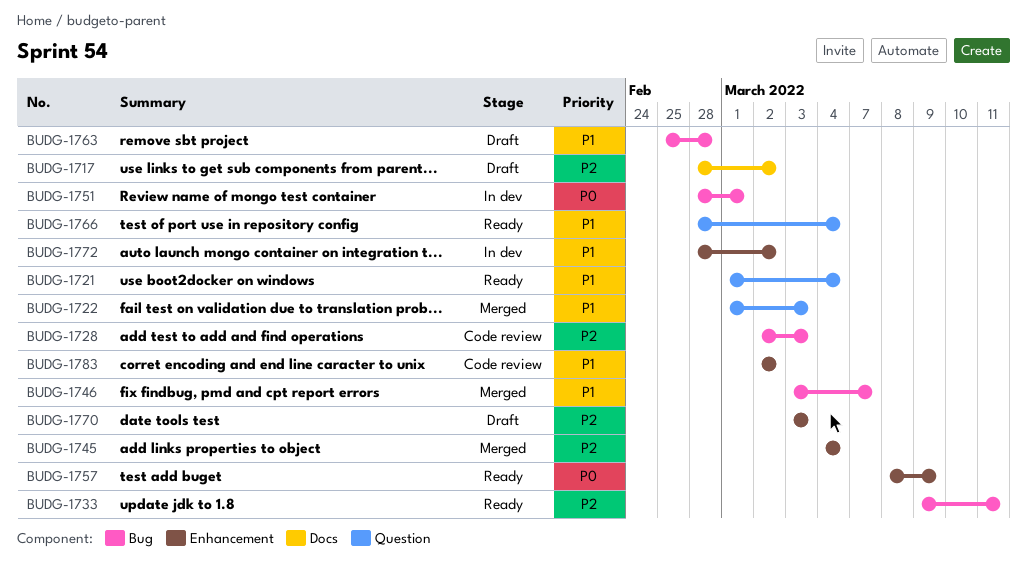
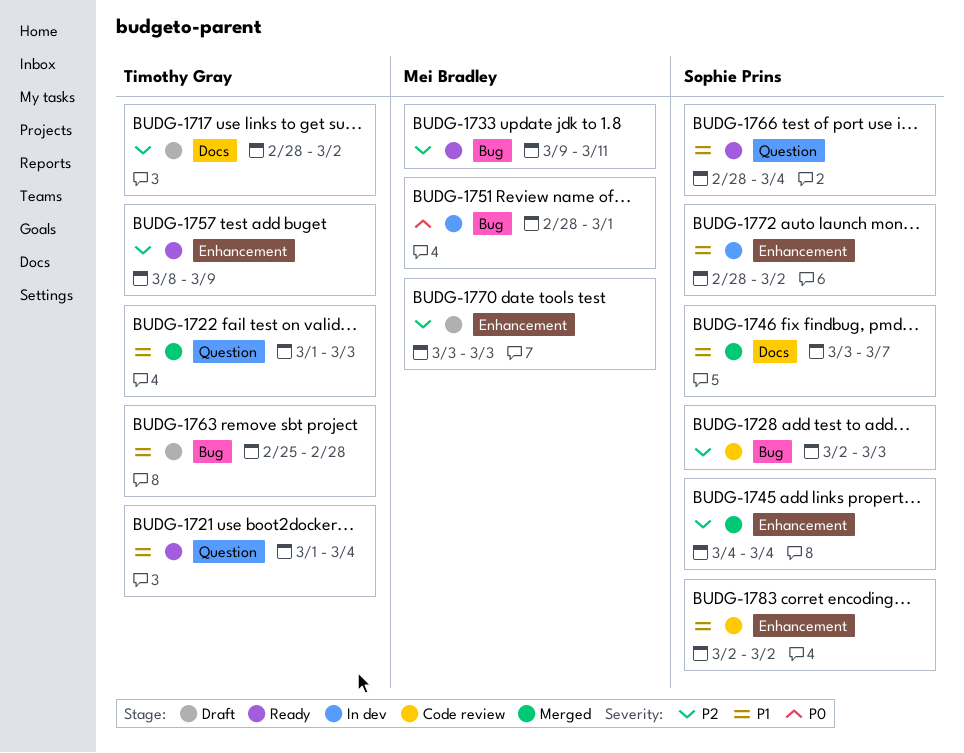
BUDG-1746, label: Bug -> Docs
BUDG-1757, priority: P0 -> P2

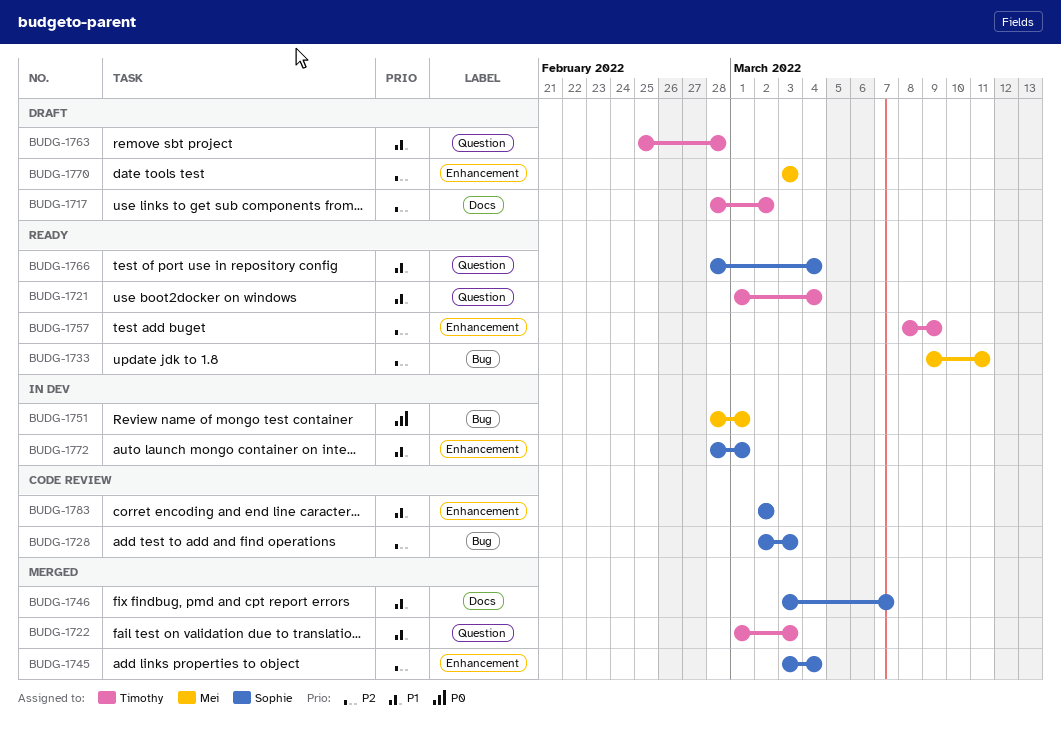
BUDG-1745, start: Mar 4 -> Mar 3
BUDG-1763, label: Bug -> Question
BUDG-1772, due: Mar 2 -> Mar 1

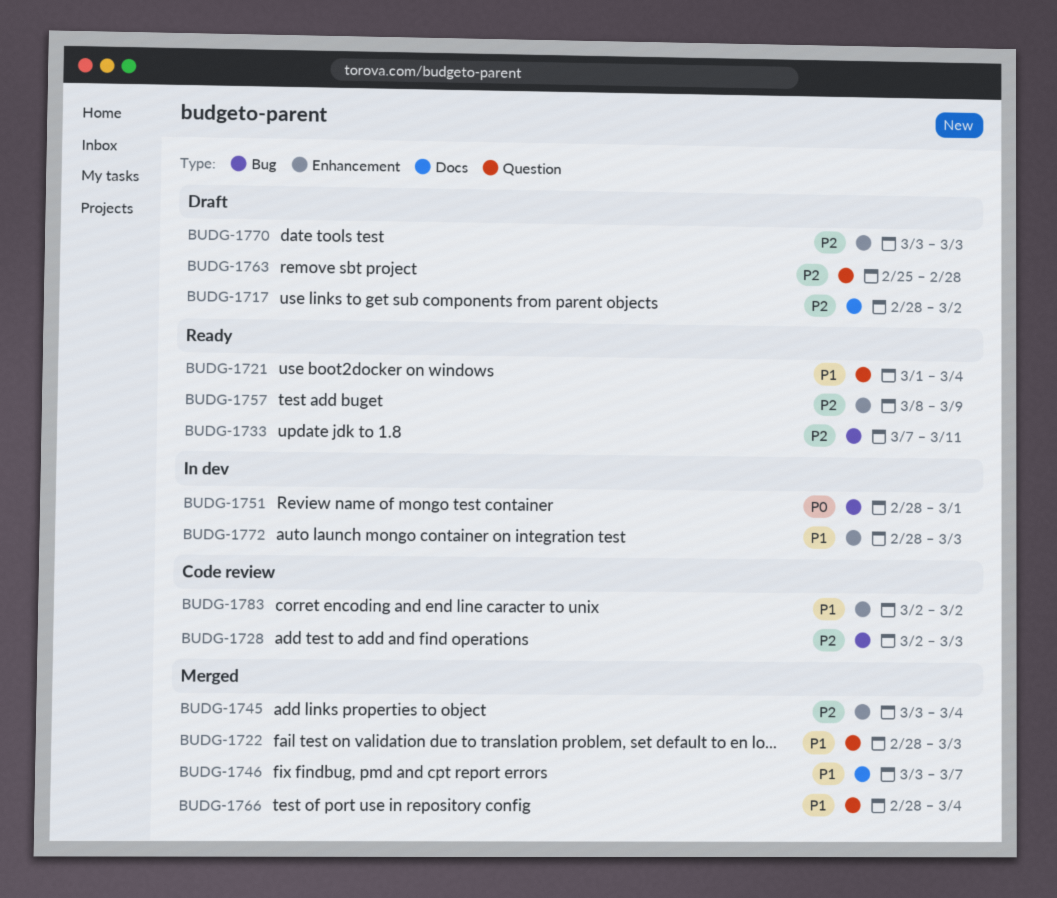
BUDG-1722, start: Mar 1 -> Feb 28
BUDG-1733, start: Mar 9 -> Mar 7
BUDG-1763, priority: P1 -> P2
BUDG-1766, status: Ready -> Merged
BUDG-1772, due: Mar 1 -> Mar 3

